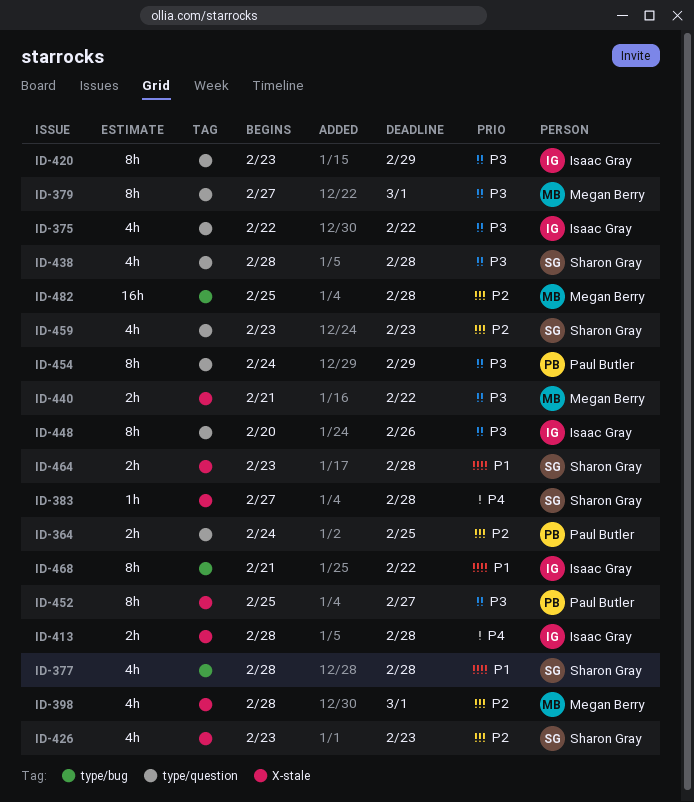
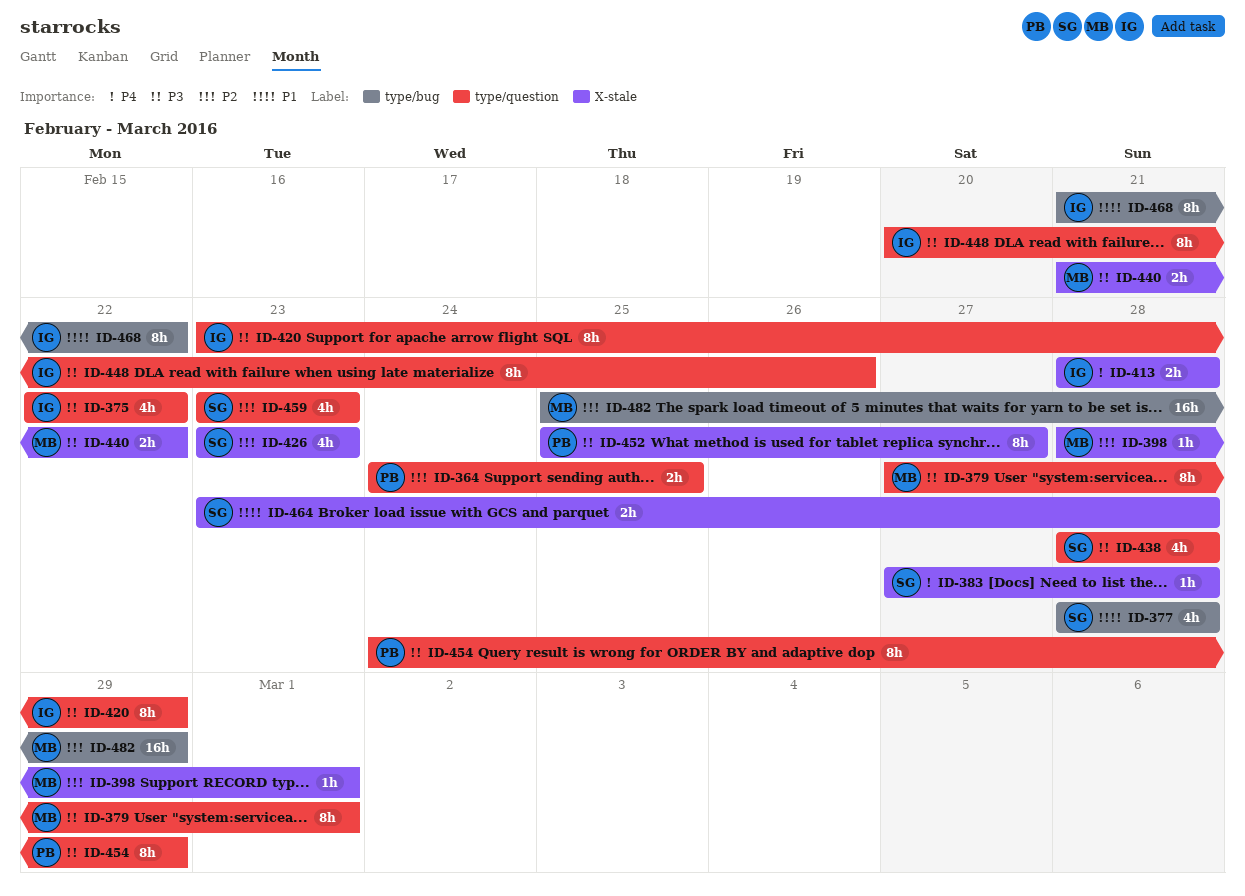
ID-398, estimate: 4h -> 1h
ID-482, due: Feb 28 -> Feb 29

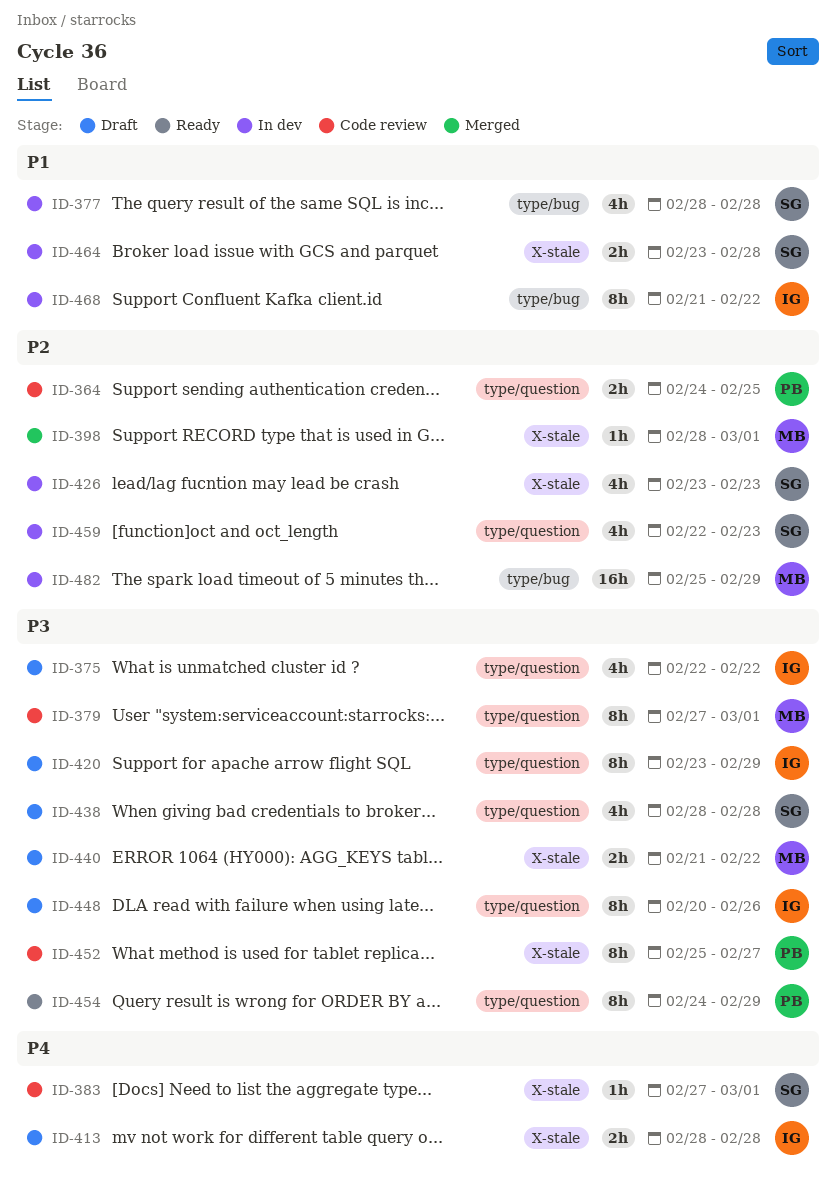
ID-383, due: Feb 28 -> Mar 1
ID-459, start: Feb 23 -> Feb 22

